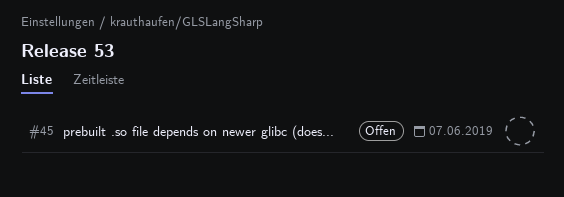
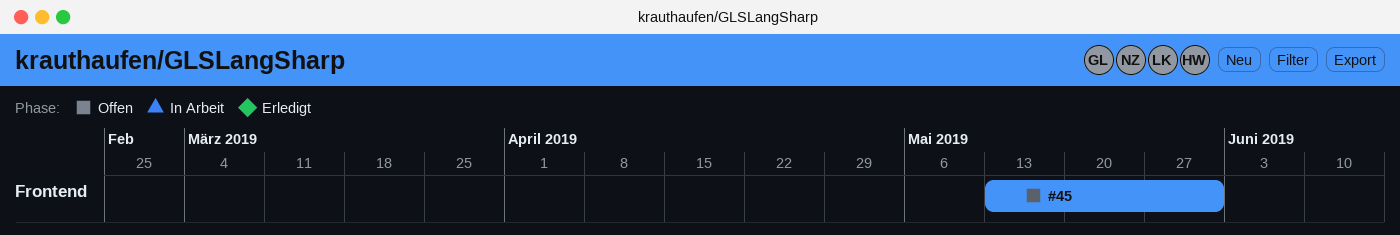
#45, due: Jun 7 -> May 31

